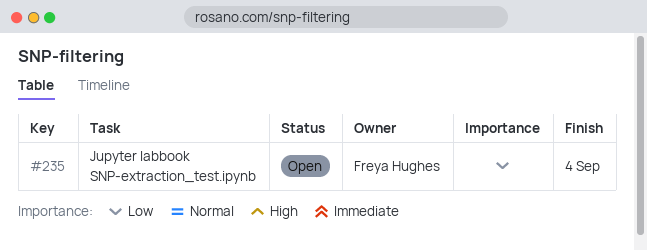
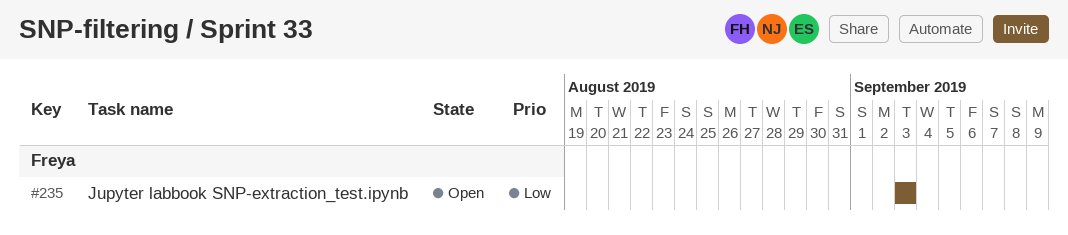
#235, due: Sep 4 -> Sep 3

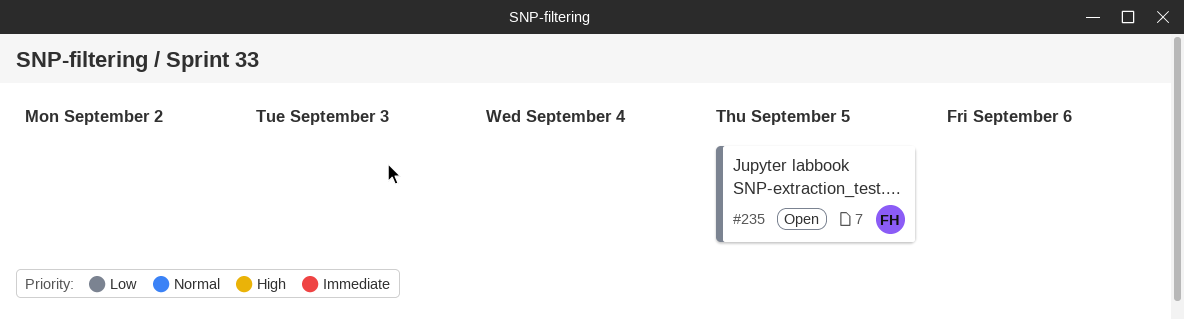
#235, due: Sep 3 -> Sep 5

